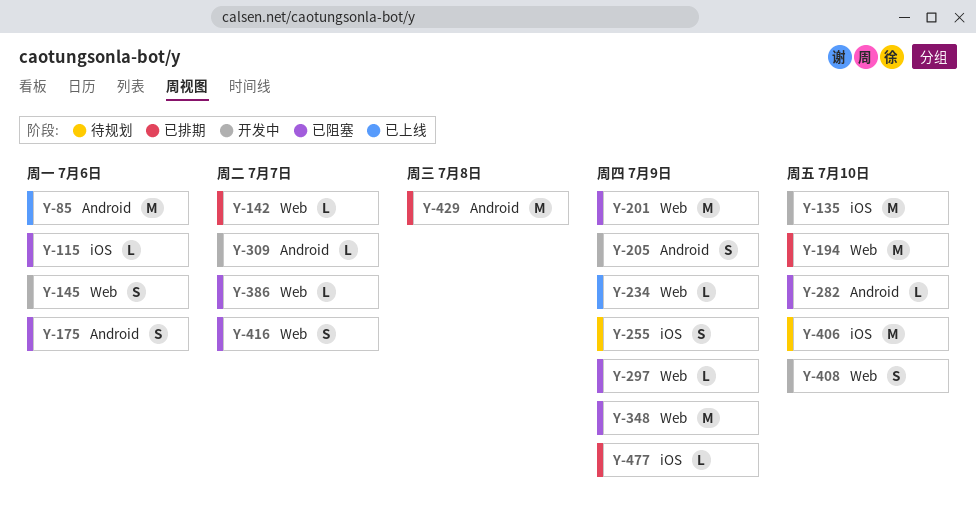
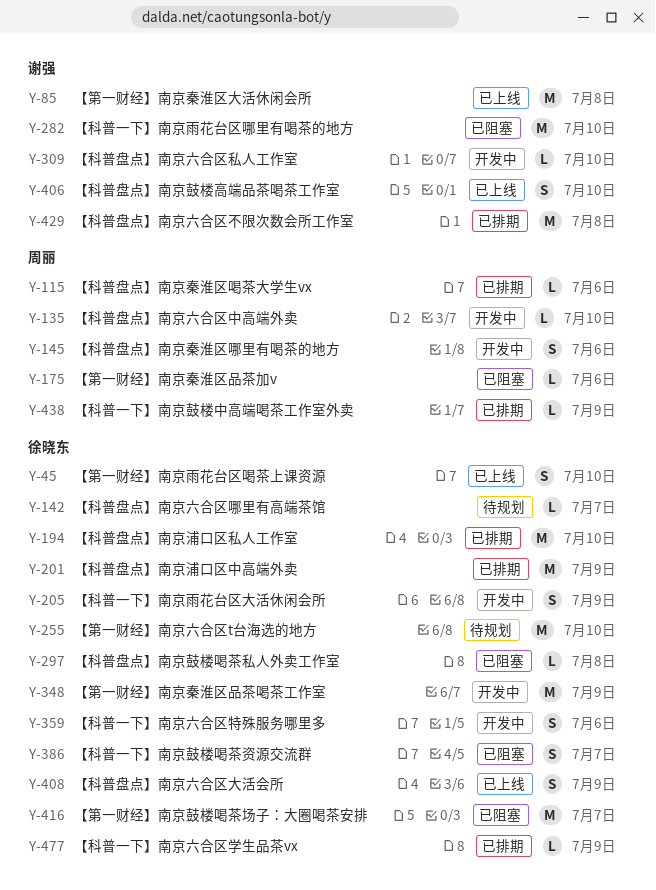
Y-45: none -> present
Y-85, due: Jul 6 -> Jul 8
Y-115, status: 已阻塞 -> 已排期
Y-135, estimate: M -> L
Y-142, status: 已排期 -> 待规划
Y-175, estimate: S -> L
Y-201, status: 已阻塞 -> 已排期
Y-234: present -> none
Y-255, estimate: S -> M
Y-255, due: Jul 9 -> Jul 10
Y-282, estimate: L -> M
Y-297, due: Jul 9 -> Jul 8
Y-309, due: Jul 7 -> Jul 10
Y-348, status: 已阻塞 -> 开发中
Y-359: none -> present
Y-386, estimate: L -> S
Y-406, status: 待规划 -> 已上线
Y-406, estimate: M -> S
Y-408, status: 开发中 -> 已上线
Y-408, due: Jul 10 -> Jul 9
Y-416, estimate: S -> M
Y-438: none -> present

